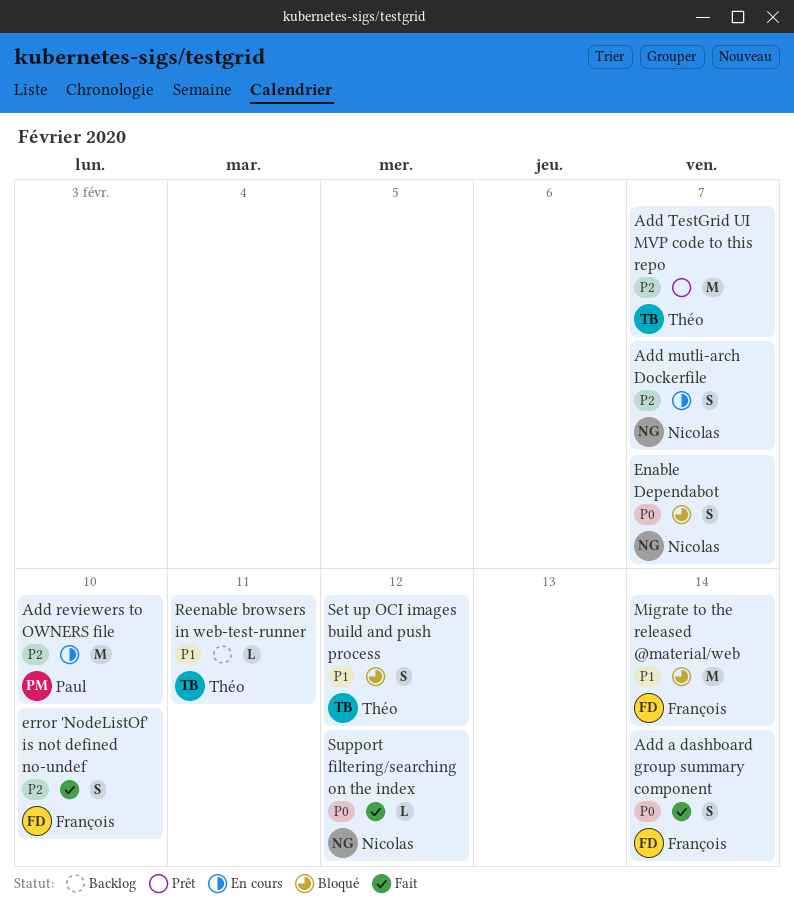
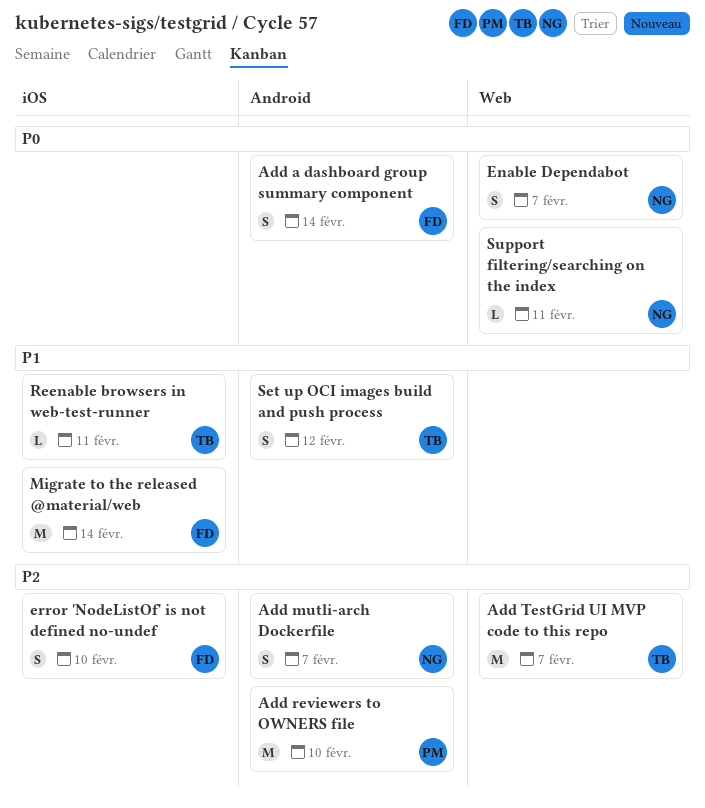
Support filtering/searching on the index, due: Feb 12 -> Feb 11

